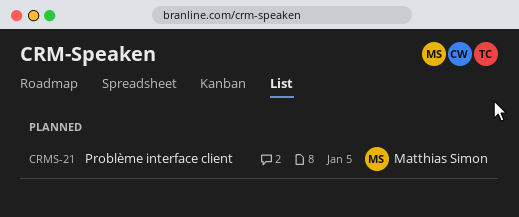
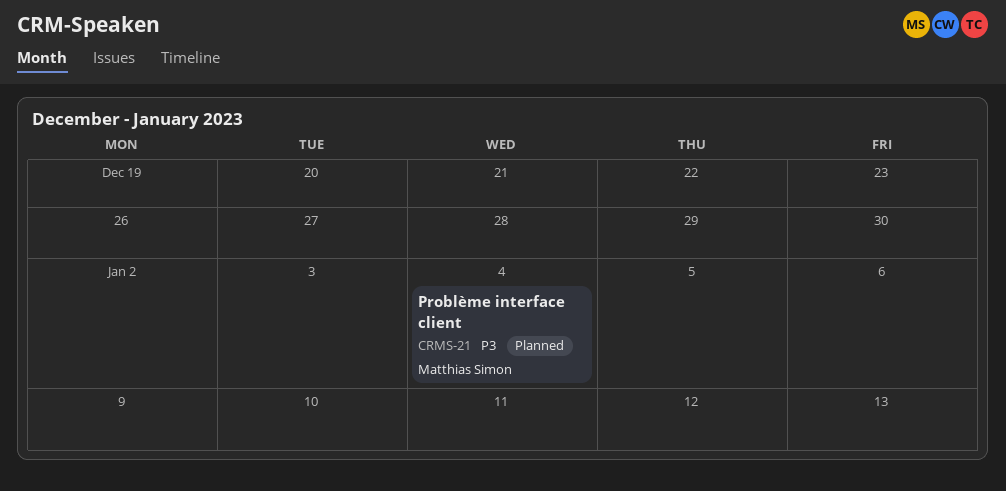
CRMS-21, due: Jan 5 -> Jan 4

